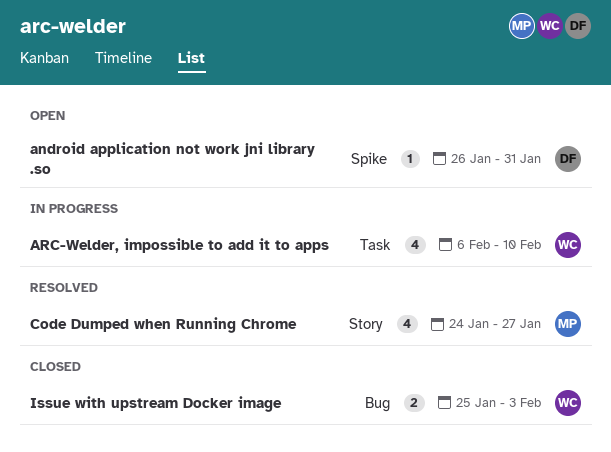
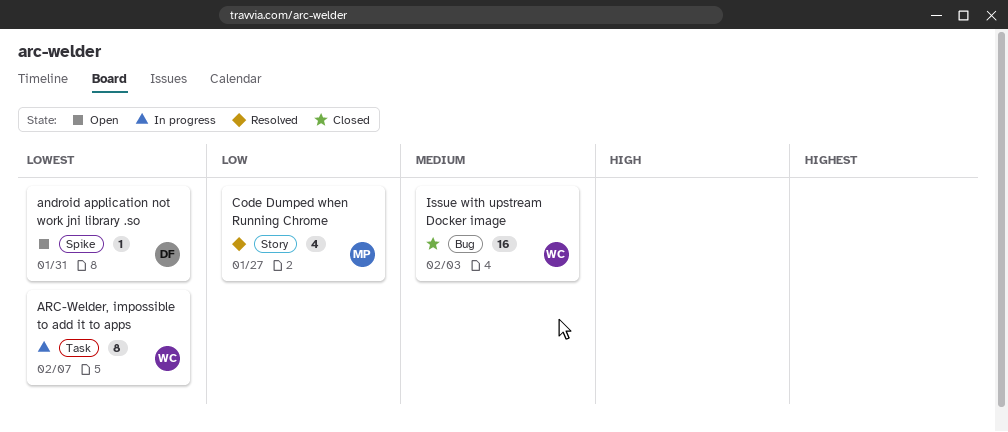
ARC-Welder, impossible to add it to apps, estimate: 4 -> 8
ARC-Welder, impossible to add it to apps, due: Feb 10 -> Feb 7
Issue with upstream Docker image, estimate: 2 -> 16

